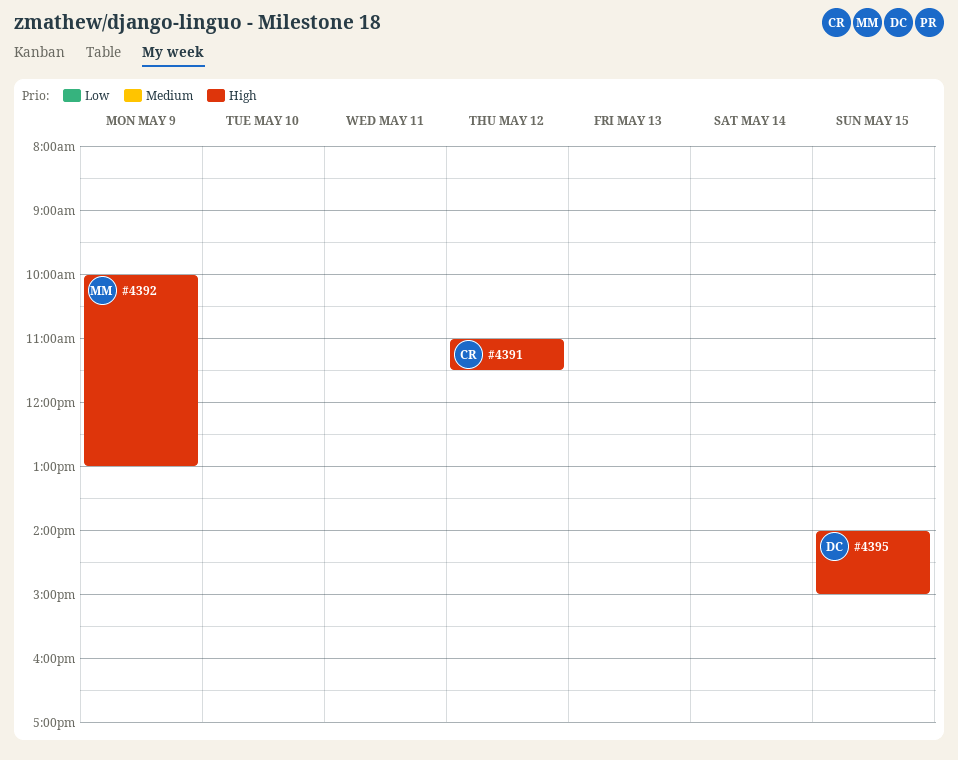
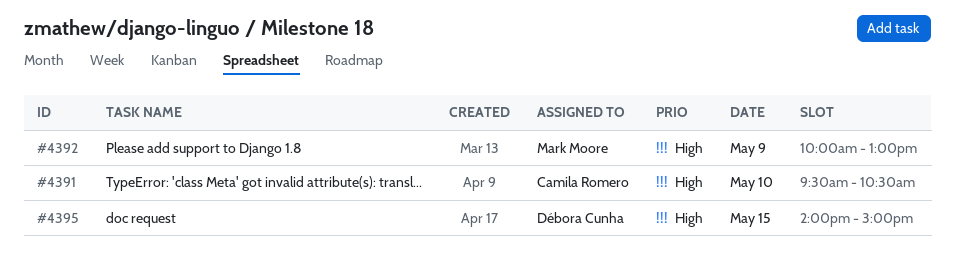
#4391, day: May 12 -> May 10
#4391, begins: 11:00 -> 09:30
#4391, ends: 11:30 -> 10:30

